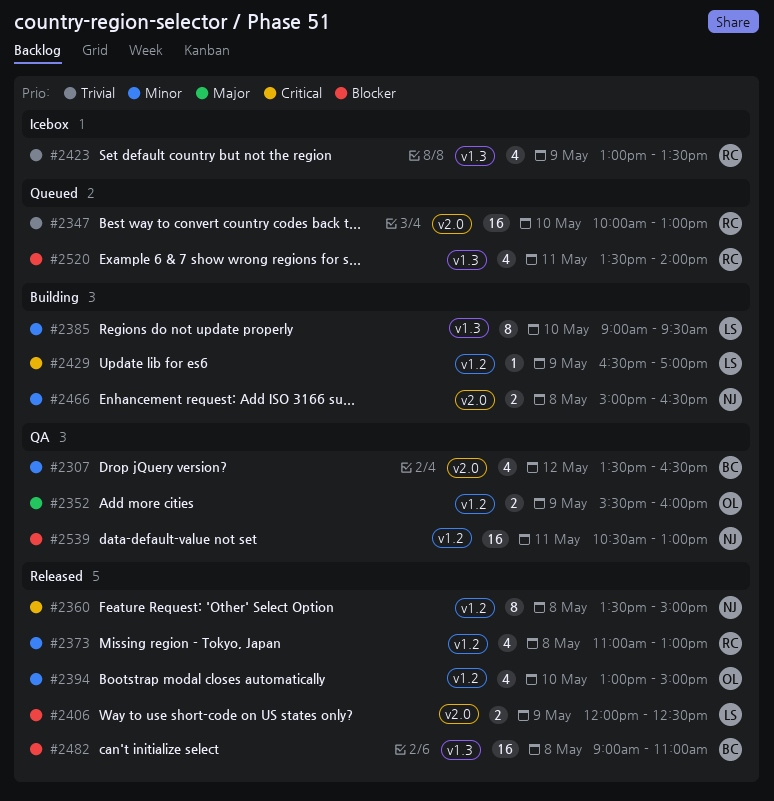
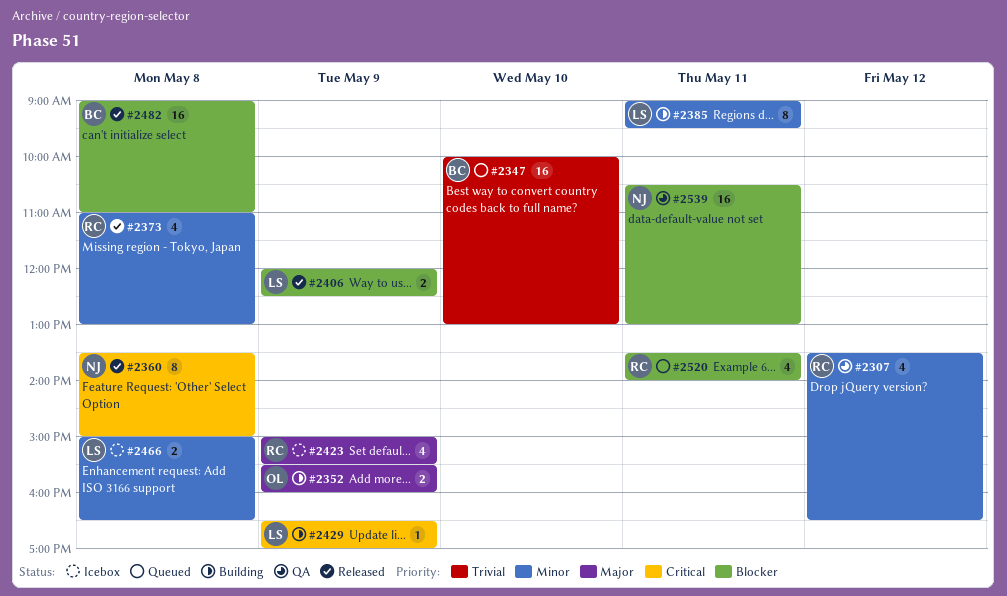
#2307, owner: BC -> RC
#2347, owner: RC -> BC
#2352, status: QA -> Building
#2385, day: May 10 -> May 11
#2394: present -> none
#2423, priority: Trivial -> Major
#2423, begins: 13:00 -> 15:00
#2423, ends: 13:30 -> 15:30
#2466, status: Building -> Icebox
#2466, owner: NJ -> LS

